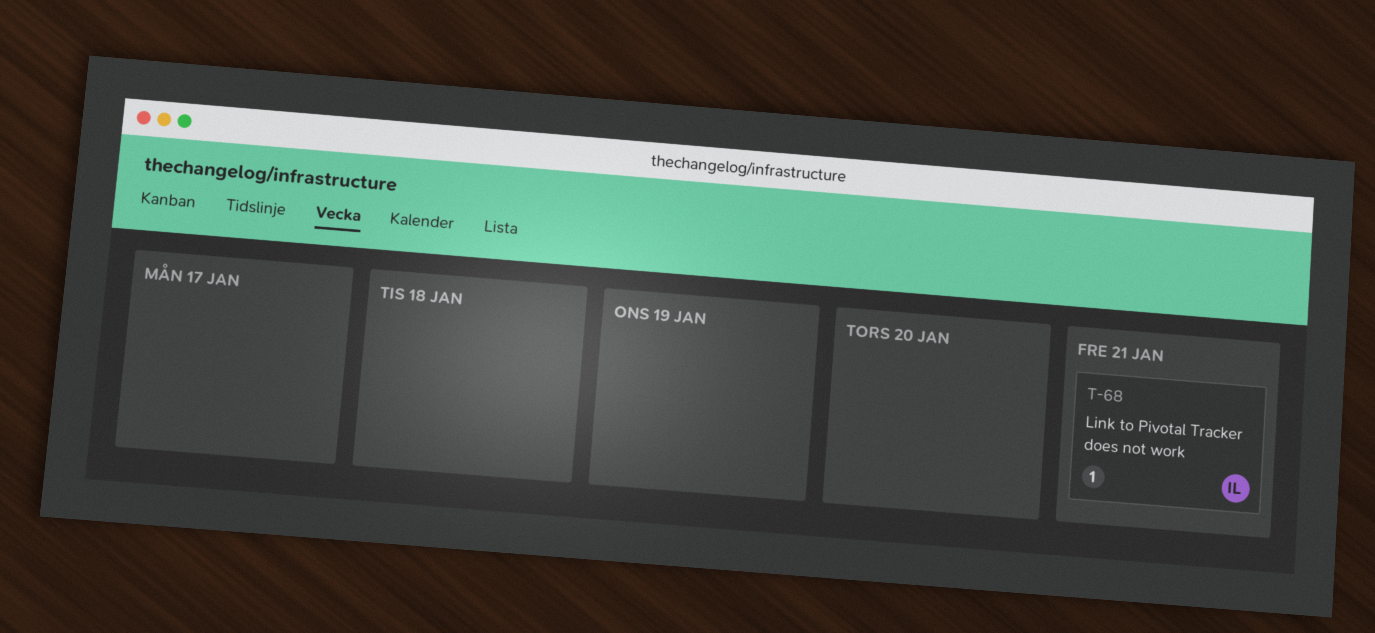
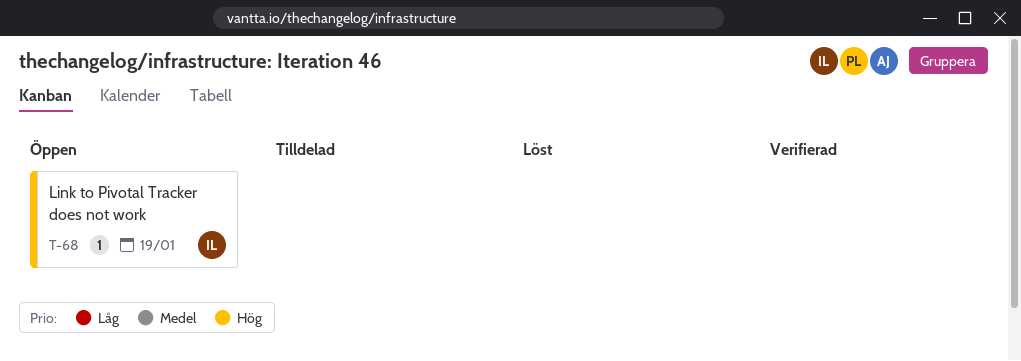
T-68, due: Jan 21 -> Jan 19

